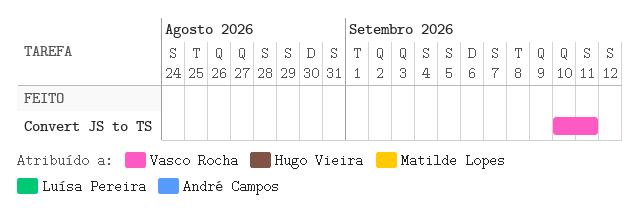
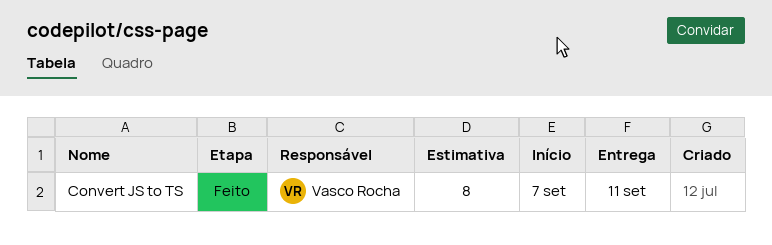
Convert JS to TS, start: Sep 10 -> Sep 7

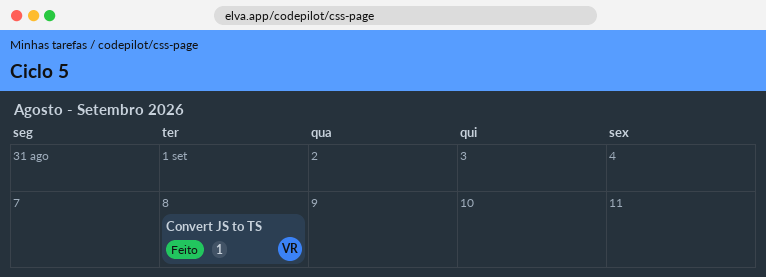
Convert JS to TS, estimate: 8 -> 1
Convert JS to TS, due: Sep 11 -> Sep 8

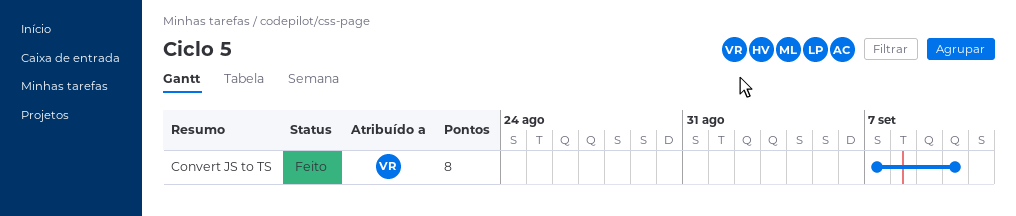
Convert JS to TS, estimate: 1 -> 8
Convert JS to TS, due: Sep 8 -> Sep 10

